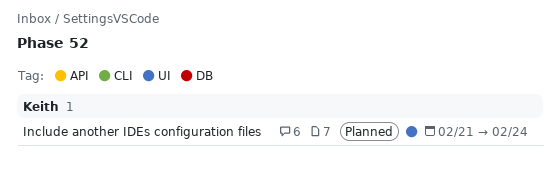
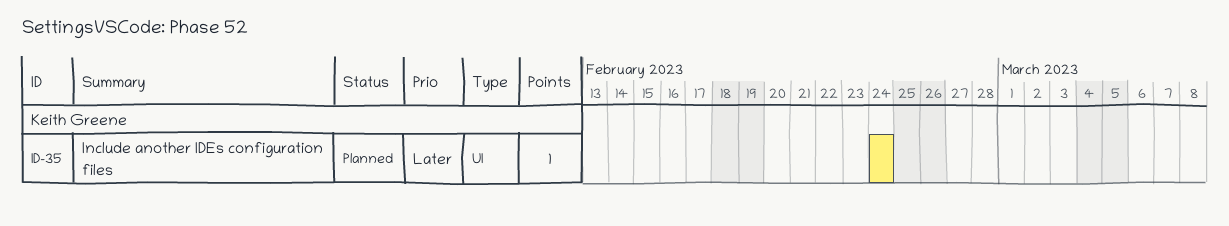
Include another IDEs configuration files, start: Feb 21 -> Feb 24

